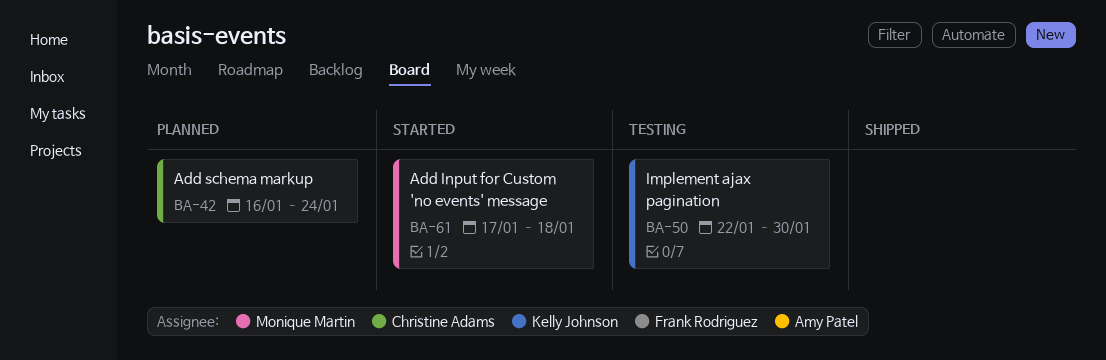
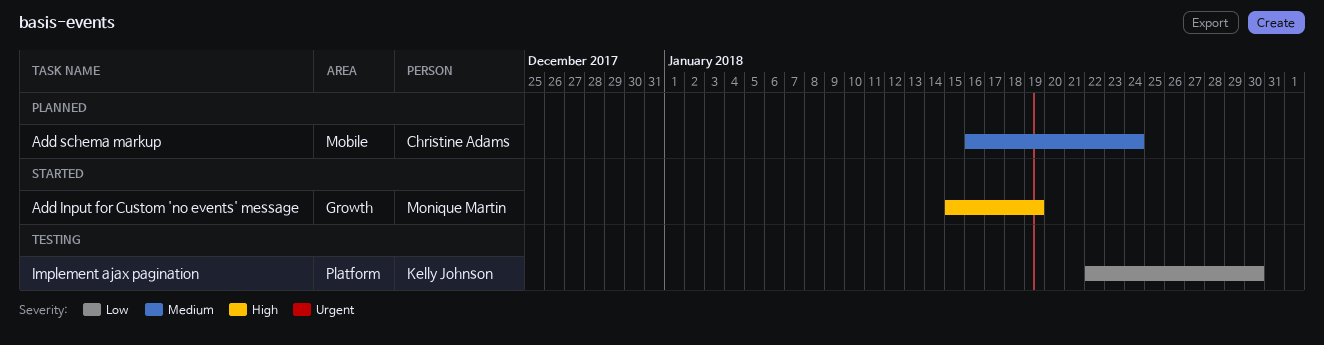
Add Input for Custom 'no events' message, start: Jan 17 -> Jan 15
Add Input for Custom 'no events' message, due: Jan 18 -> Jan 19

